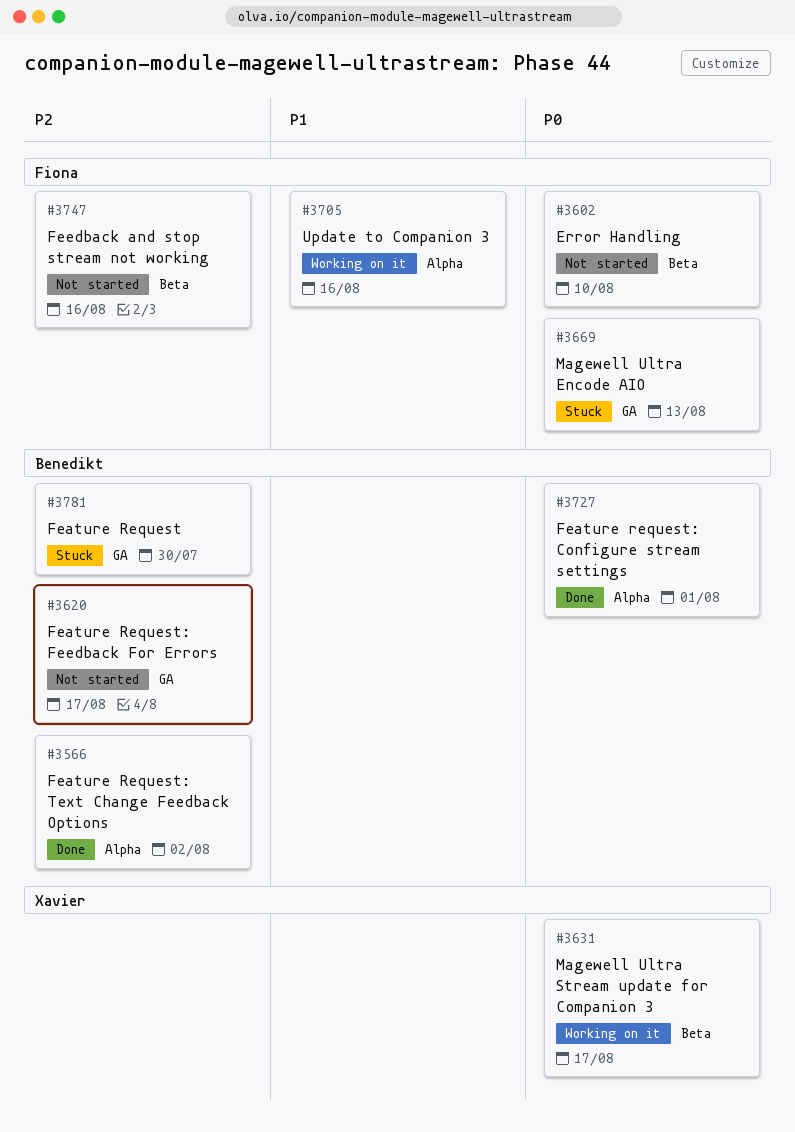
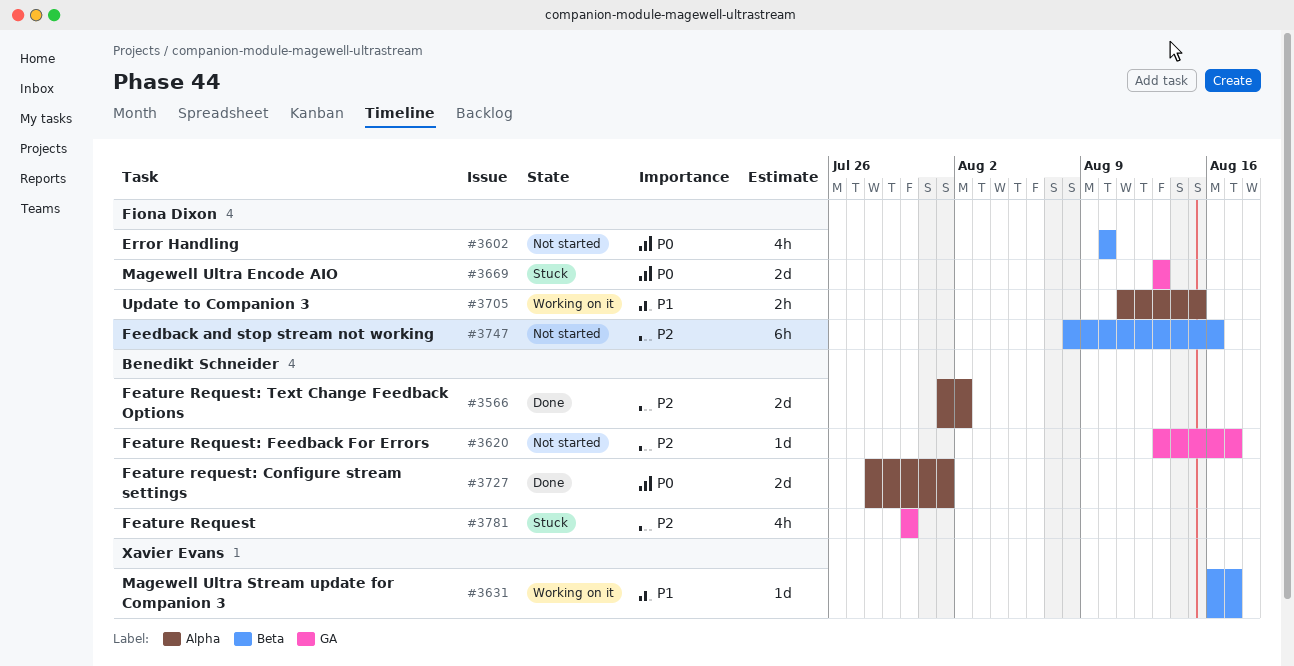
#3631, priority: P0 -> P1
#3705, due: Aug 16 -> Aug 15

